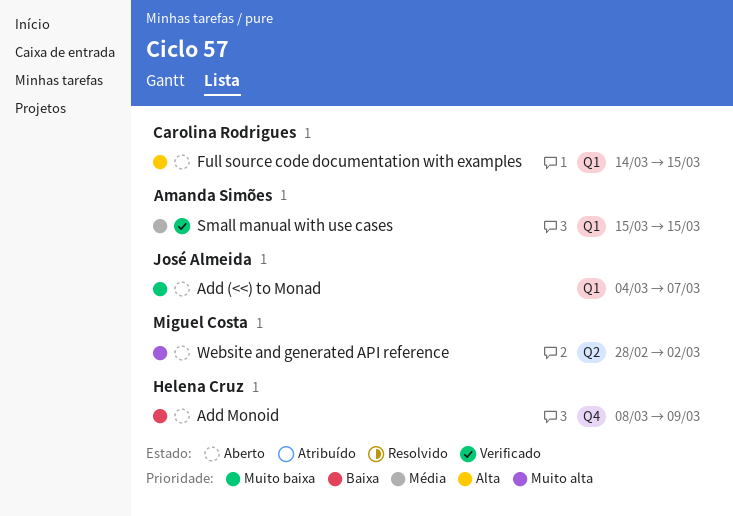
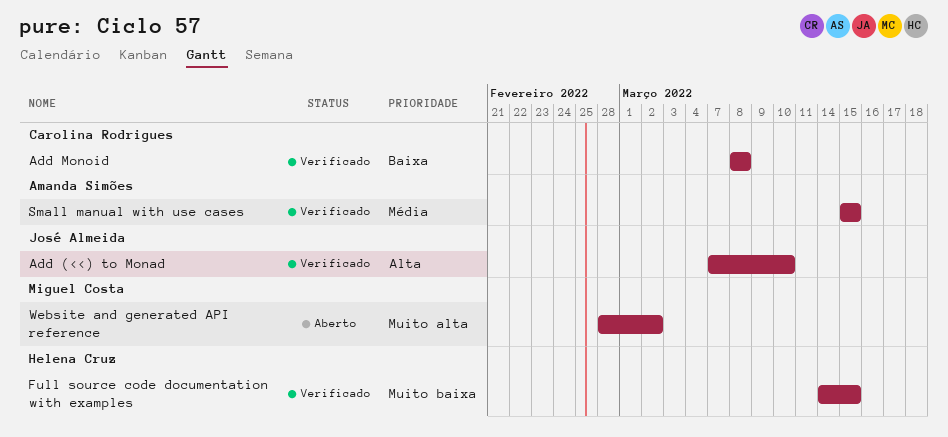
Add (<<) to Monad, status: Aberto -> Verificado
Add (<<) to Monad, priority: Muito baixa -> Alta
Add (<<) to Monad, start: Mar 4 -> Mar 7
Add (<<) to Monad, due: Mar 7 -> Mar 10
Add Monoid, status: Aberto -> Verificado
Add Monoid, owner: Helena Cruz -> Carolina Rodrigues
Add Monoid, due: Mar 9 -> Mar 8
Full source code documentation with examples, status: Aberto -> Verificado
Full source code documentation with examples, owner: Carolina Rodrigues -> Helena Cruz
Full source code documentation with examples, priority: Alta -> Muito baixa

